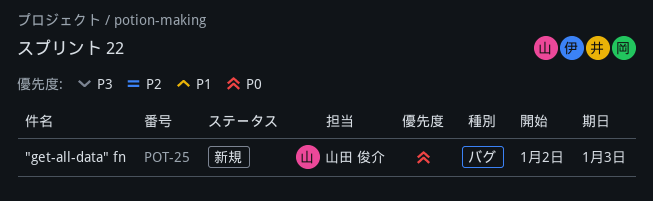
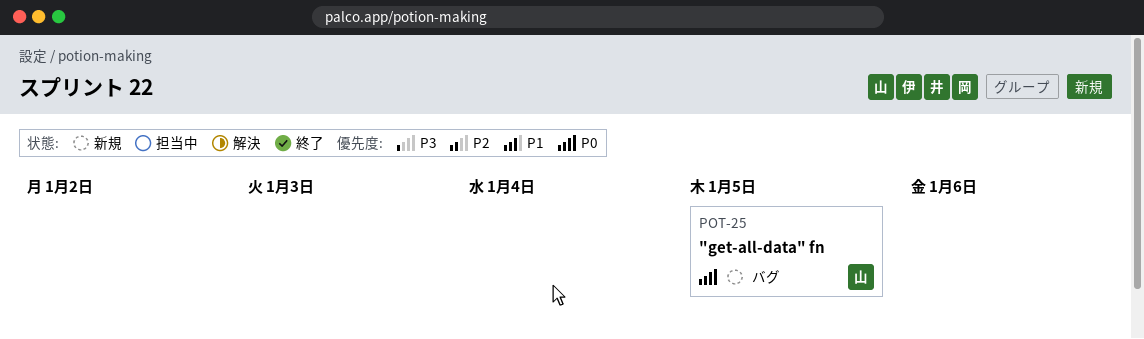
POT-25, due: Jan 3 -> Jan 5

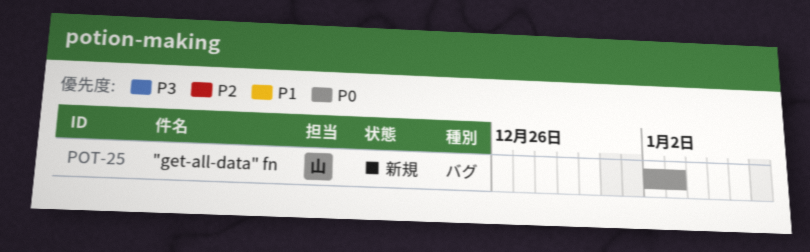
POT-25, due: Jan 5 -> Jan 3

